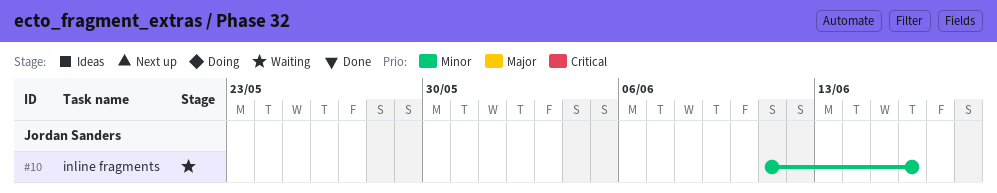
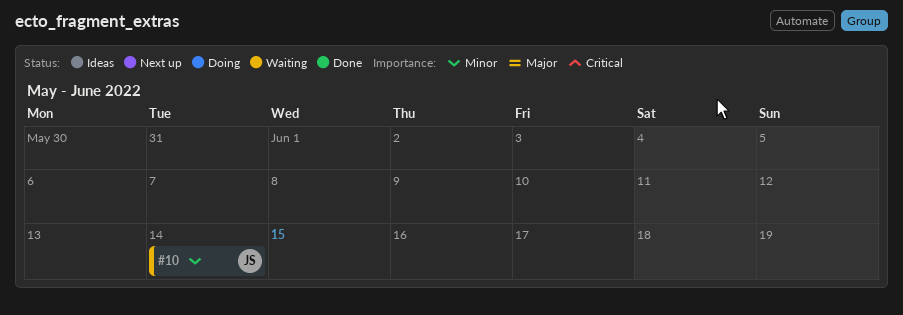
#10, due: Jun 16 -> Jun 14

